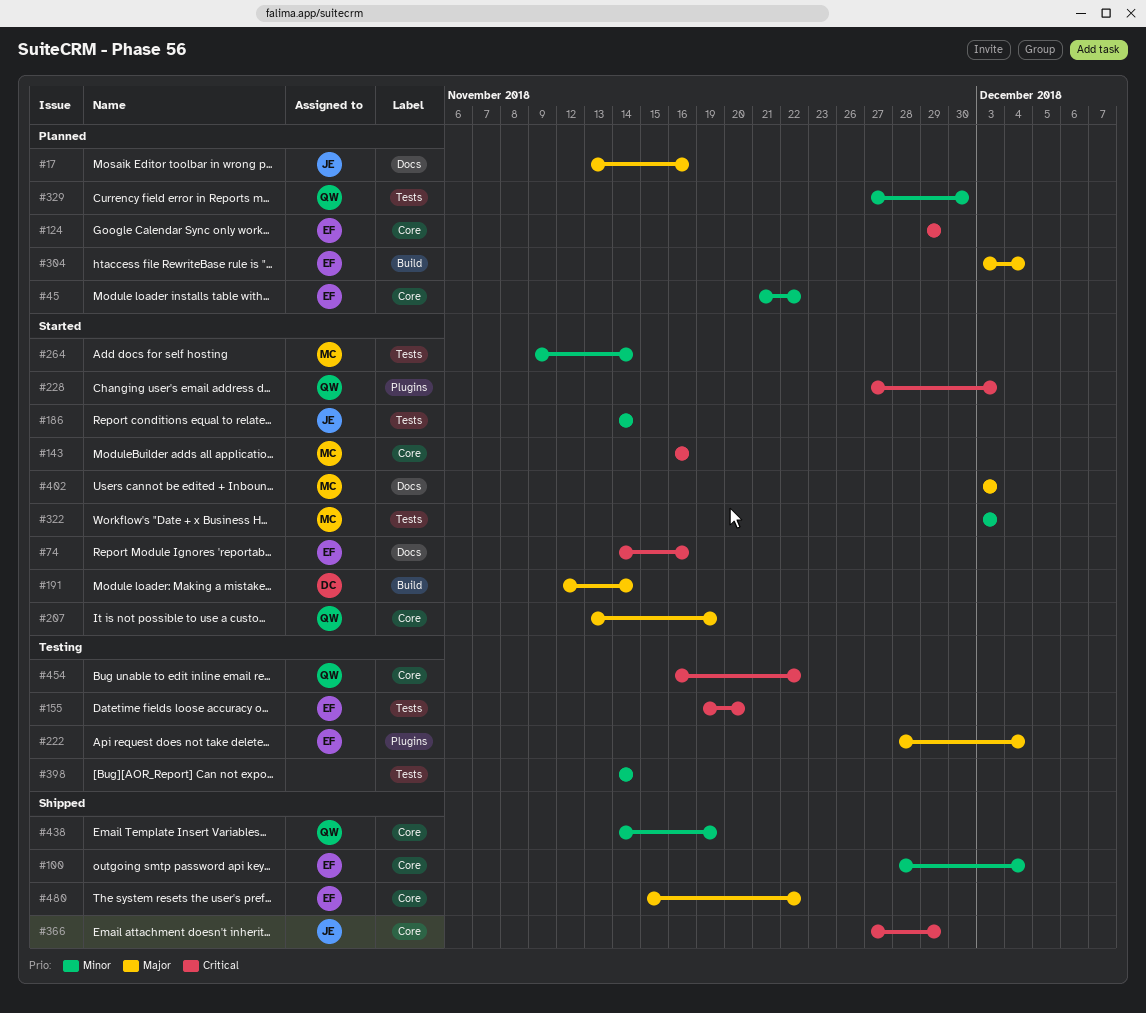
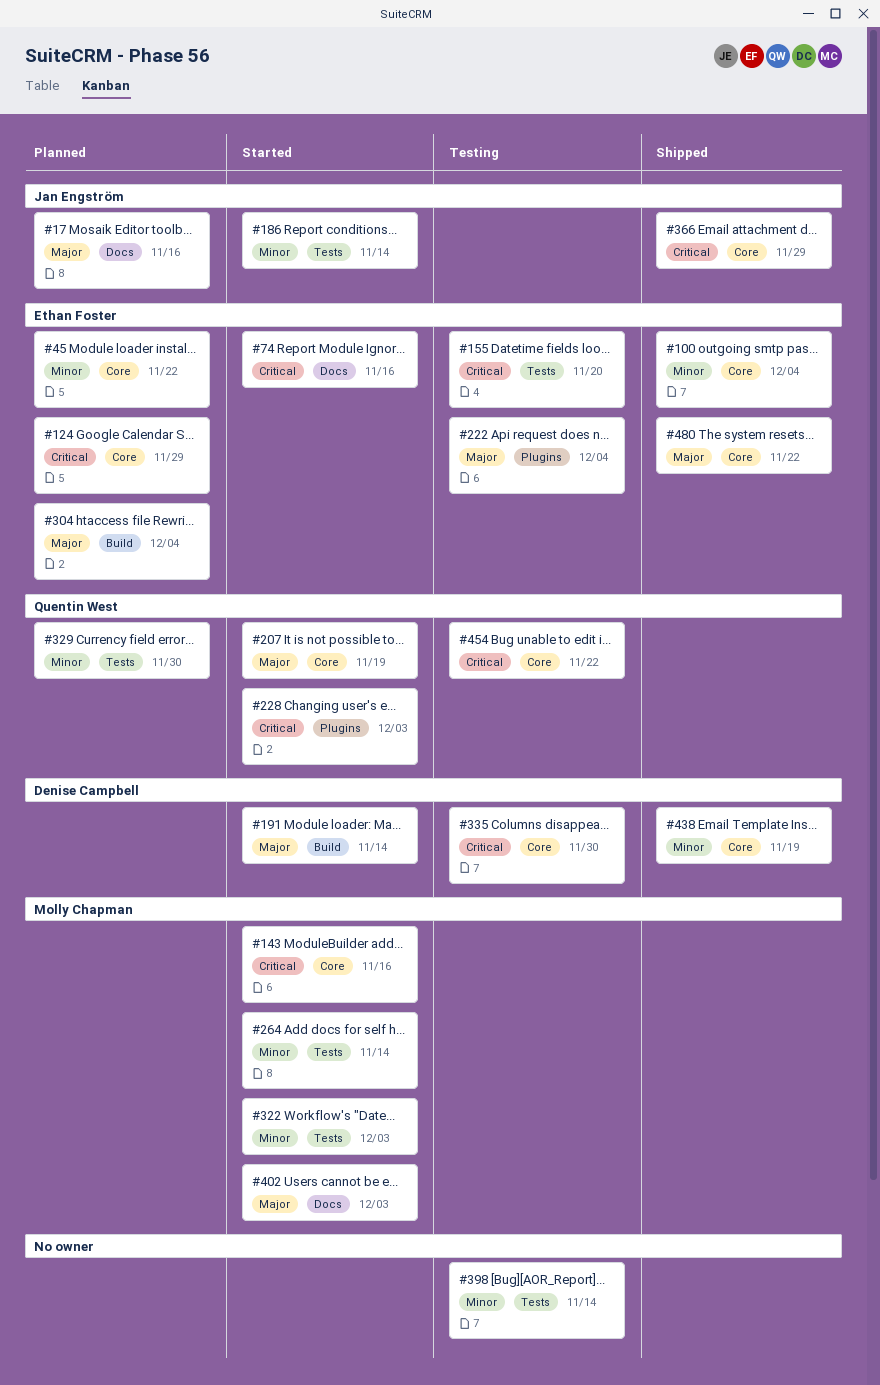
#335: none -> present
#438, owner: Quentin West -> Denise Campbell

